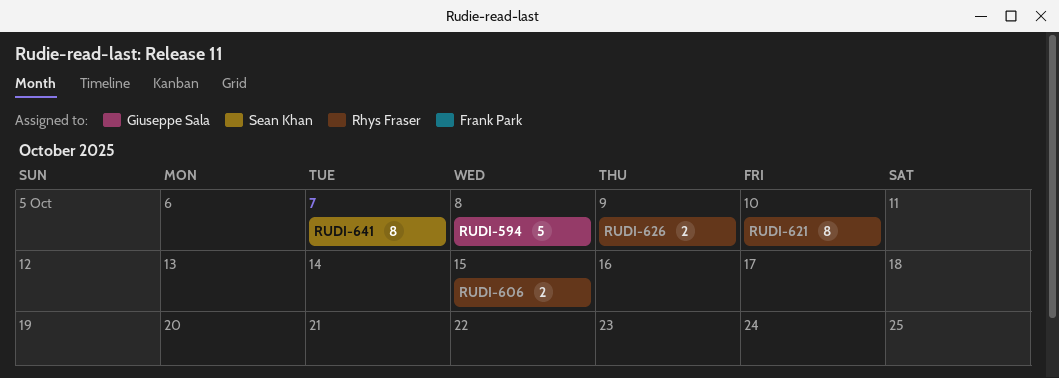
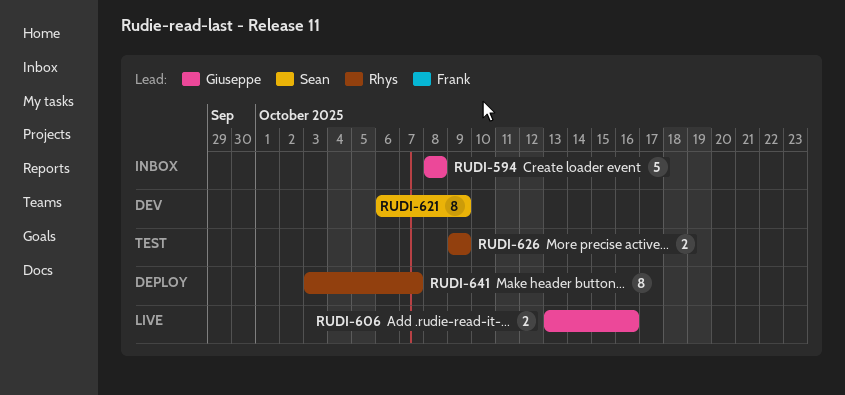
RUDI-606, owner: Rhys Fraser -> Giuseppe Sala
RUDI-606, due: Oct 15 -> Oct 16
RUDI-621, owner: Rhys Fraser -> Sean Khan
RUDI-621, due: Oct 10 -> Oct 9
RUDI-641, owner: Sean Khan -> Rhys Fraser

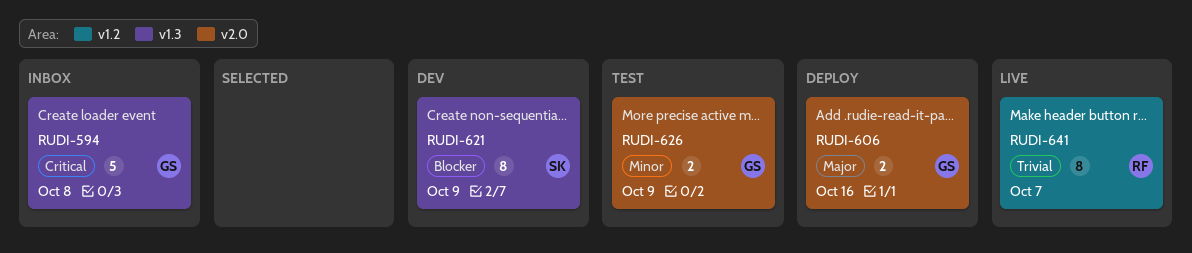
RUDI-606, status: Live -> Deploy
RUDI-626, owner: Rhys -> Giuseppe
RUDI-641, status: Deploy -> Live

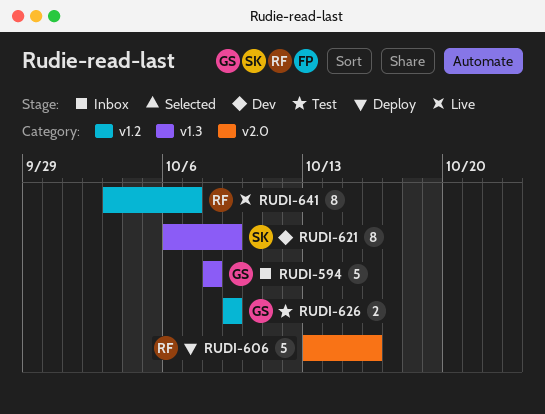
RUDI-606, owner: GS -> RF
RUDI-606, estimate: 2 -> 5
RUDI-626, label: v2.0 -> v1.2

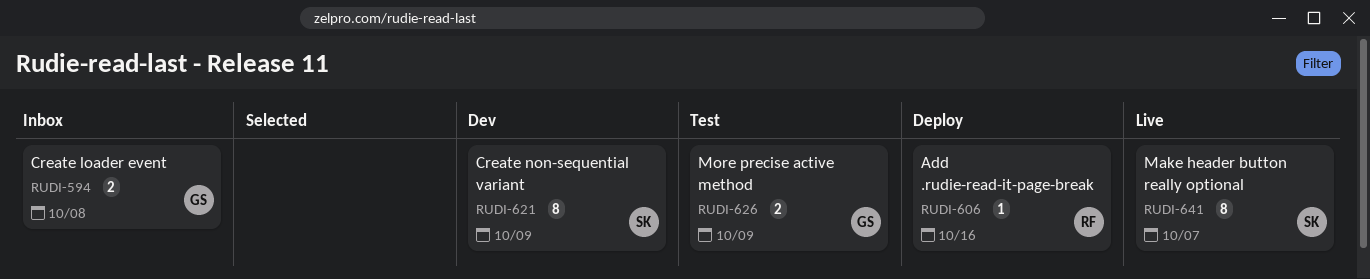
RUDI-594, estimate: 5 -> 2
RUDI-606, estimate: 5 -> 1
RUDI-641, owner: RF -> SK

